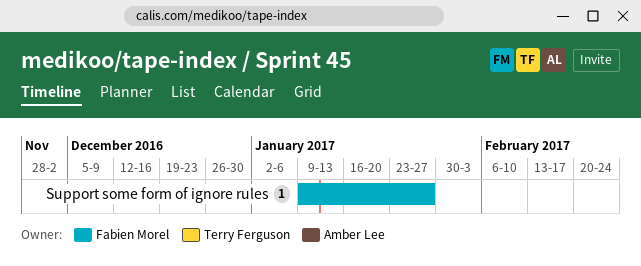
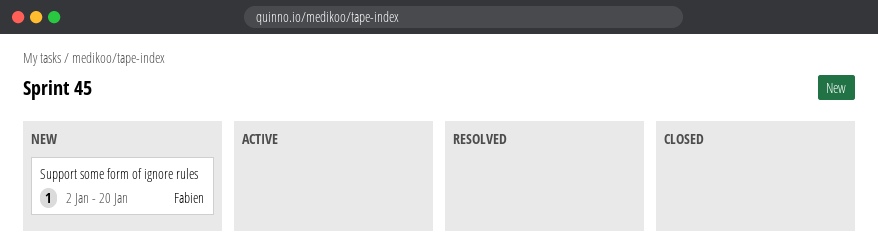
Support some form of ignore rules, start: Jan 9 -> Jan 2
Support some form of ignore rules, due: Jan 27 -> Jan 20

